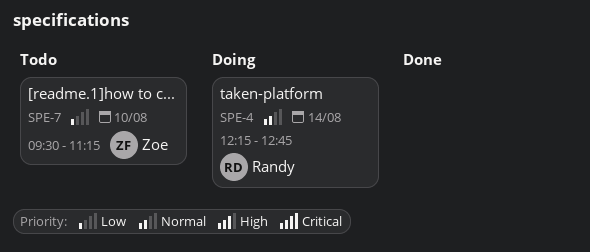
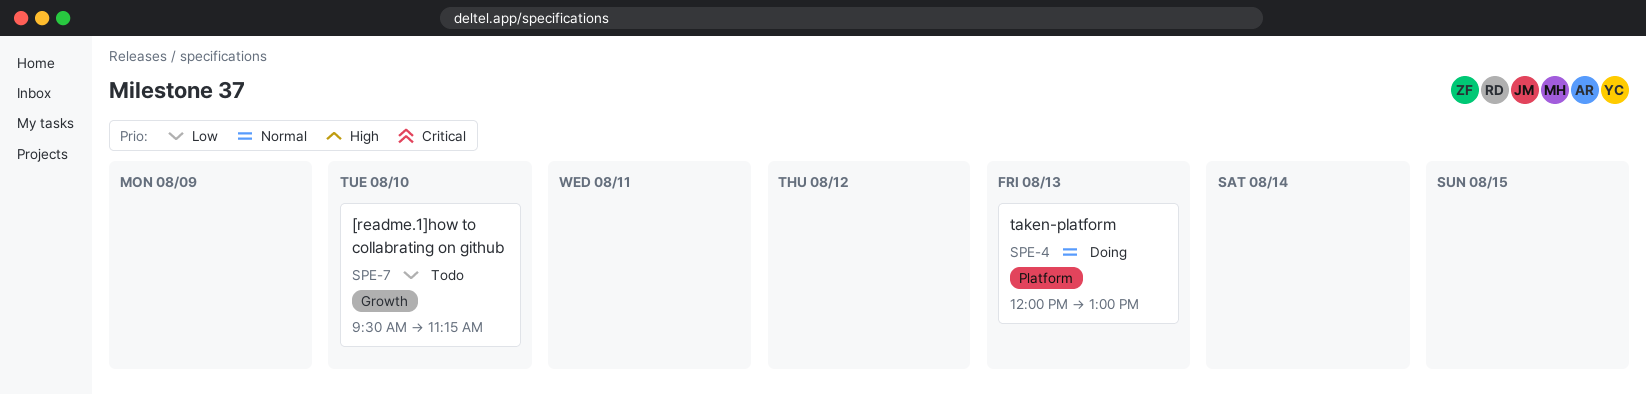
SPE-4, day: Aug 14 -> Aug 13
SPE-4, begins: 12:15 -> 12:00
SPE-4, ends: 12:45 -> 13:00

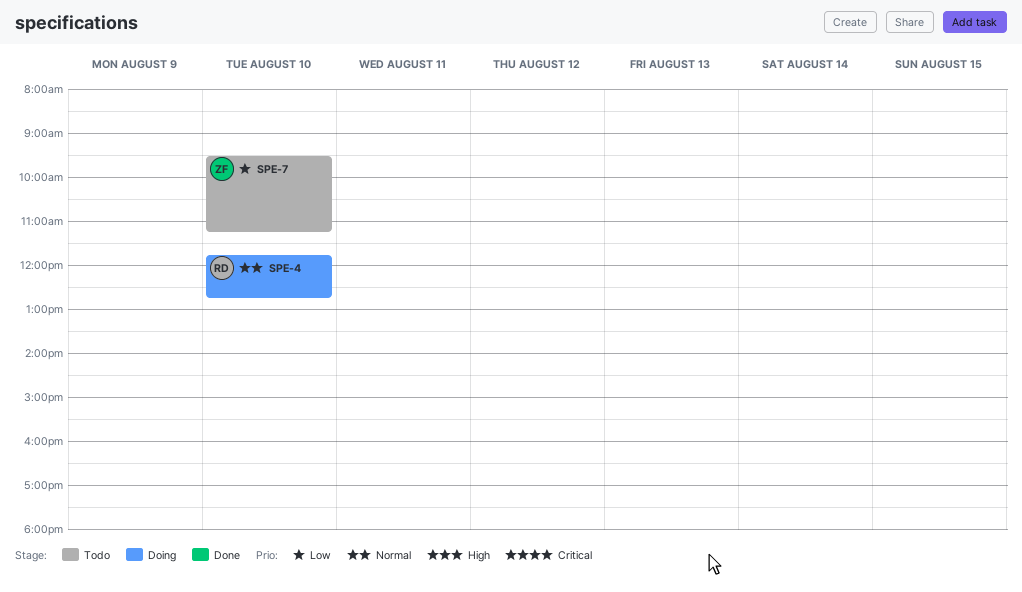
SPE-4, day: Aug 13 -> Aug 10
SPE-4, begins: 12:00 -> 11:45
SPE-4, ends: 13:00 -> 12:45

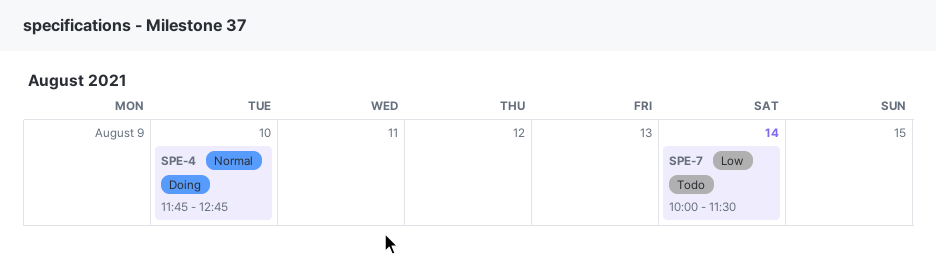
SPE-7, day: Aug 10 -> Aug 14
SPE-7, begins: 09:30 -> 10:00
SPE-7, ends: 11:15 -> 11:30

